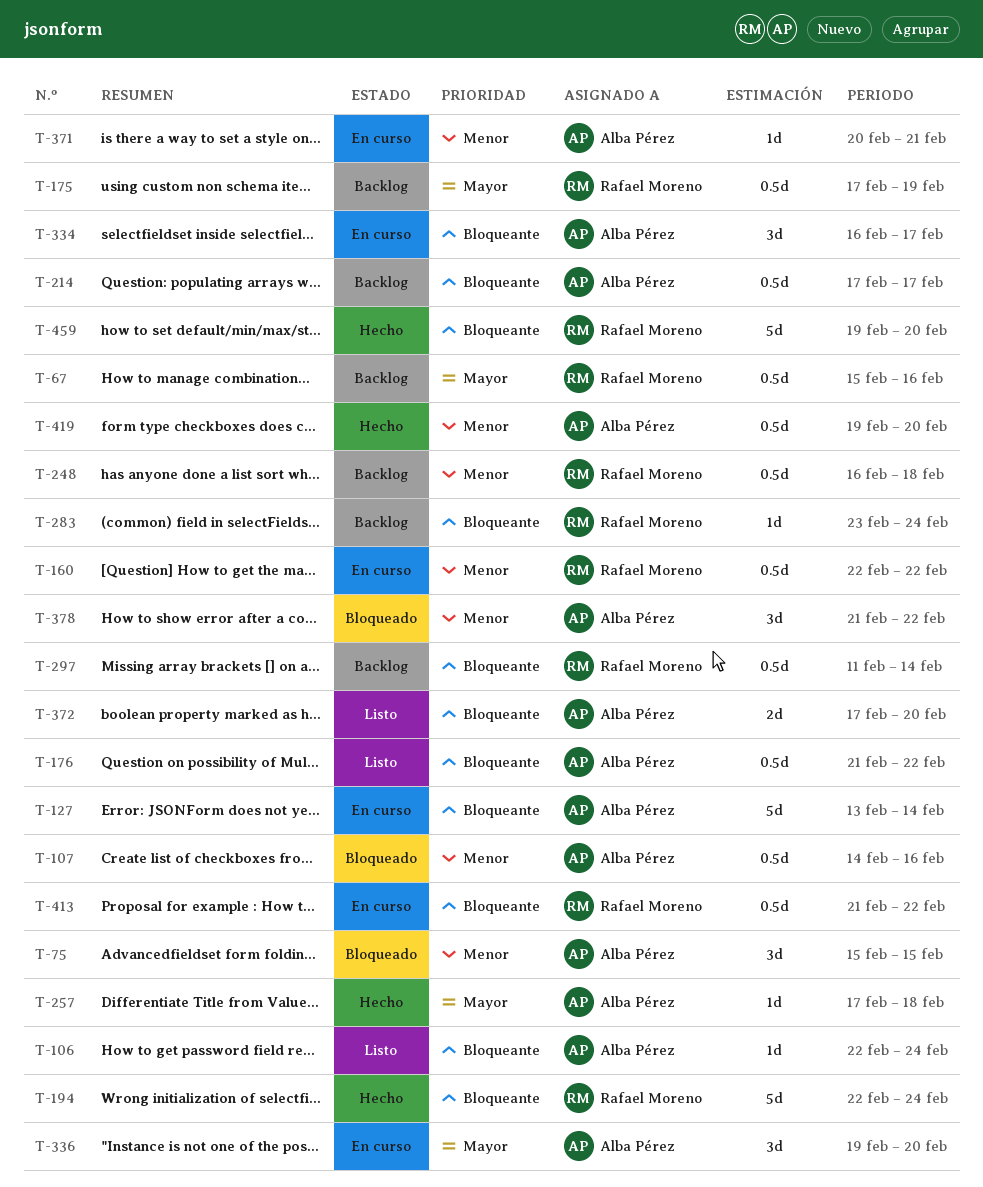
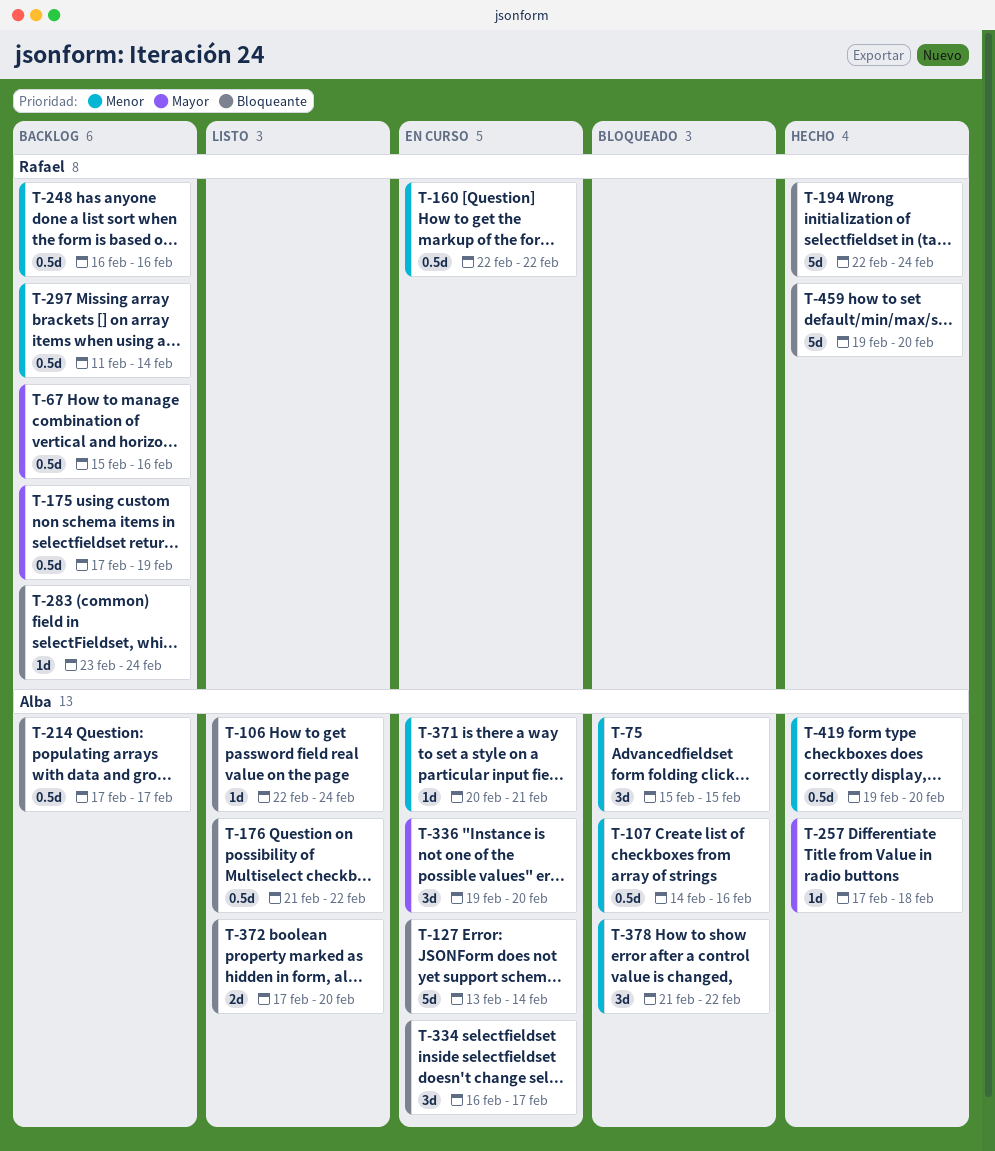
T-248, due: Feb 18 -> Feb 16
T-297, priority: Bloqueante -> Menor
T-413: present -> none

